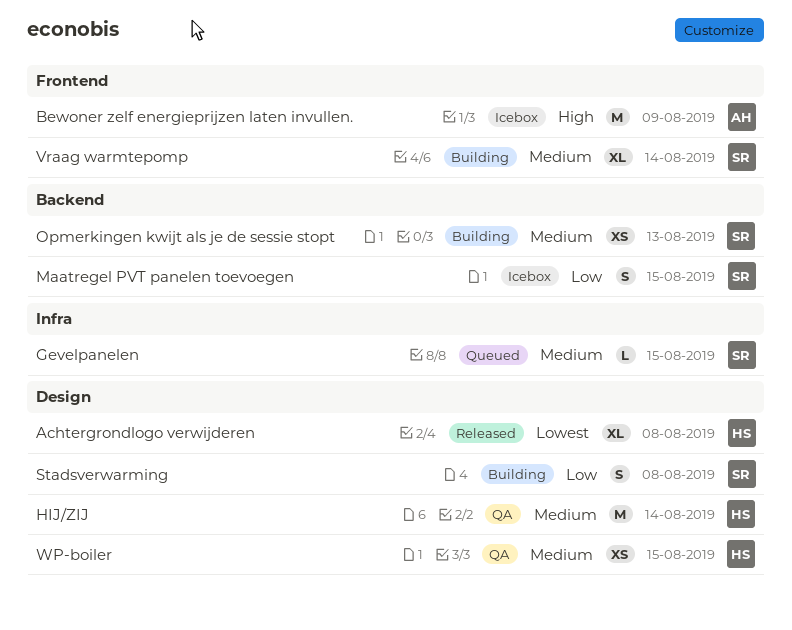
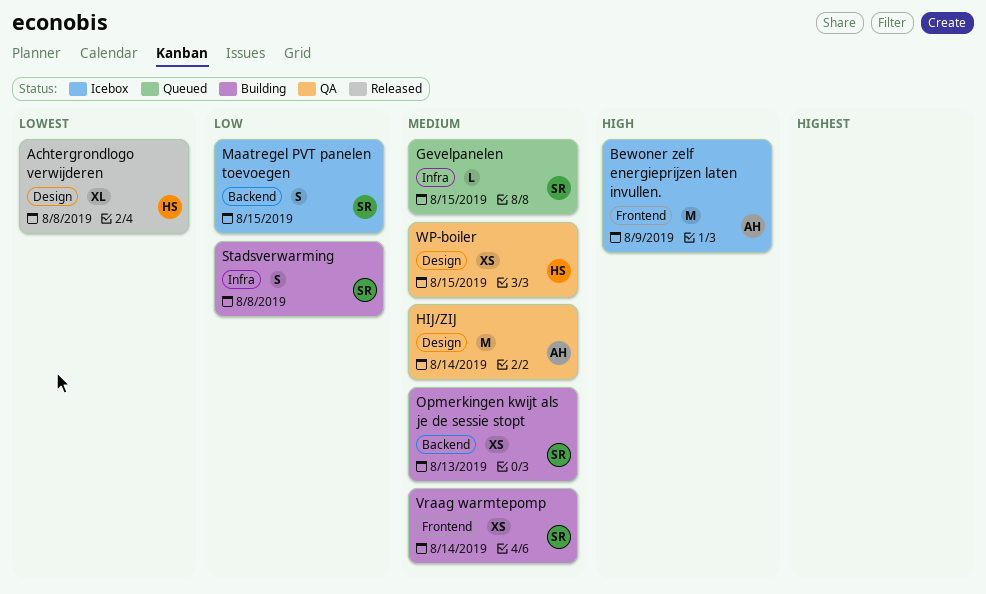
HIJ/ZIJ, owner: HS -> AH
Stadsverwarming, label: Design -> Infra
Vraag warmtepomp, estimate: XL -> XS

